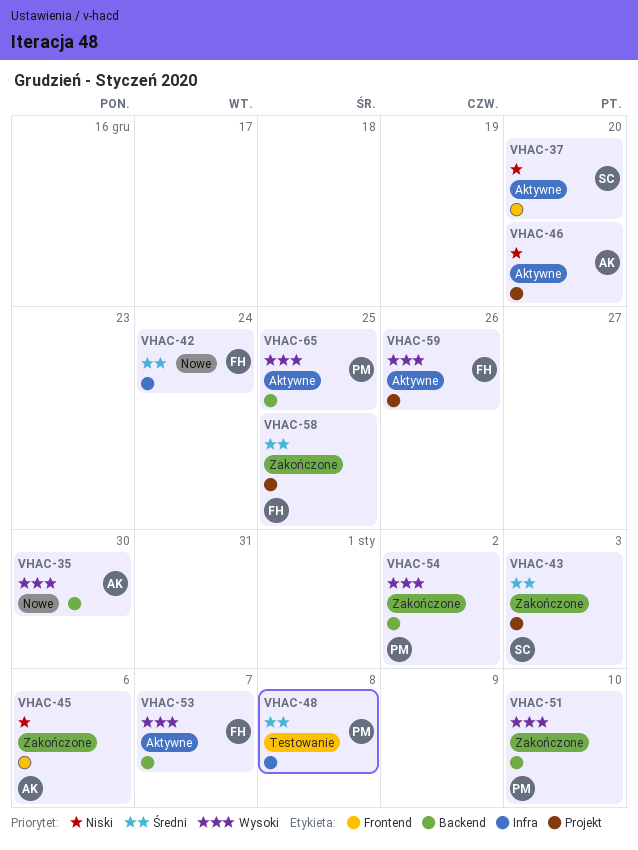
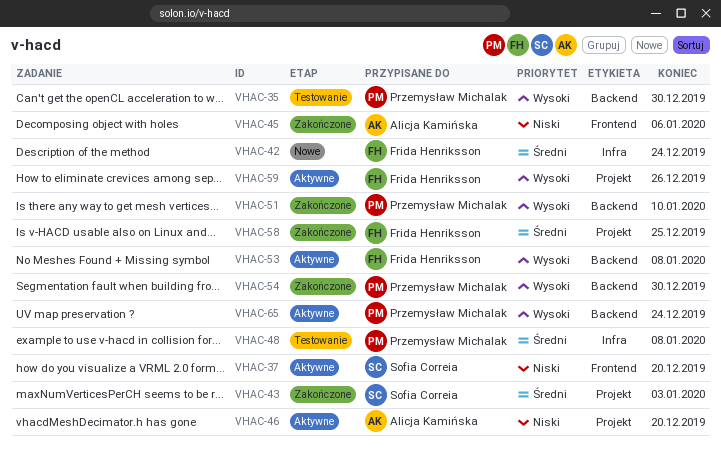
VHAC-35, status: Nowe -> Testowanie
VHAC-35, owner: Alicja Kamińska -> Przemysław Michalak
VHAC-53, due: Jan 7 -> Jan 8
VHAC-54, due: Jan 2 -> Dec 30
VHAC-65, due: Dec 25 -> Dec 24

